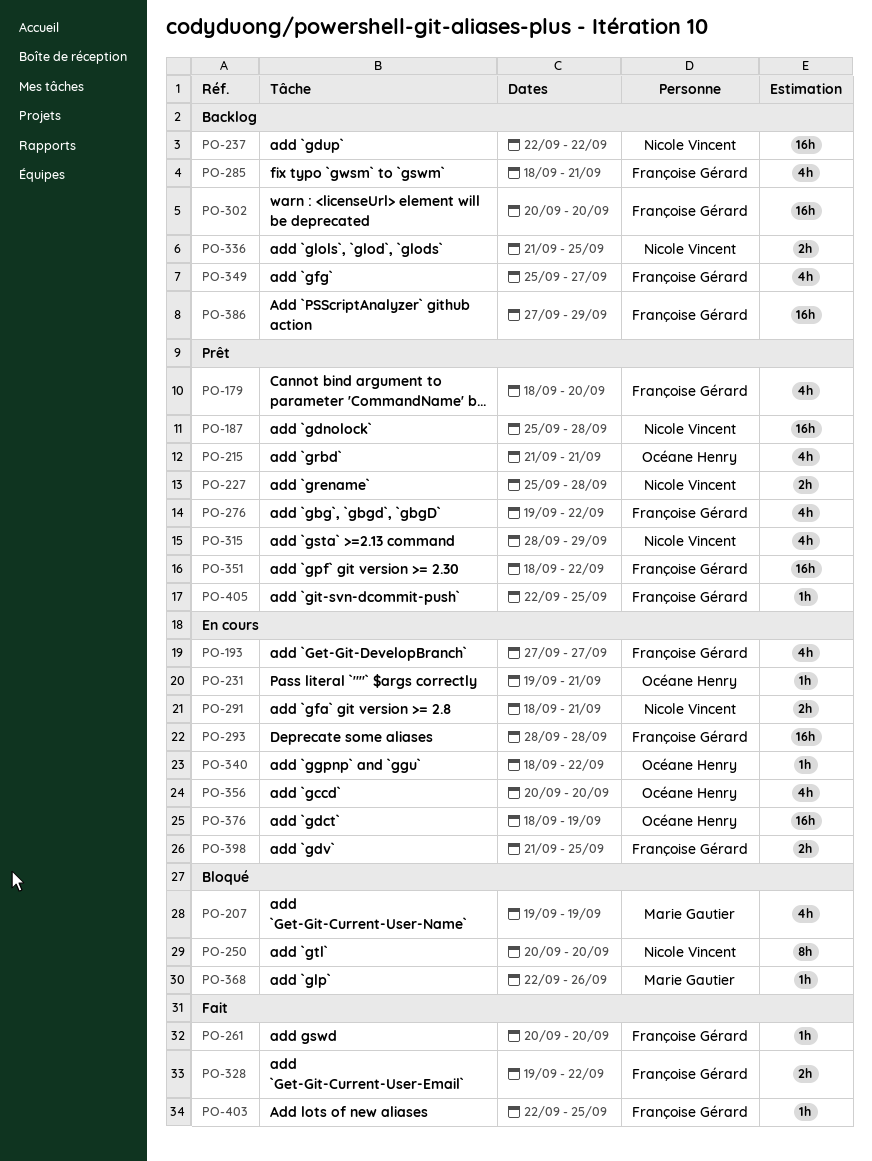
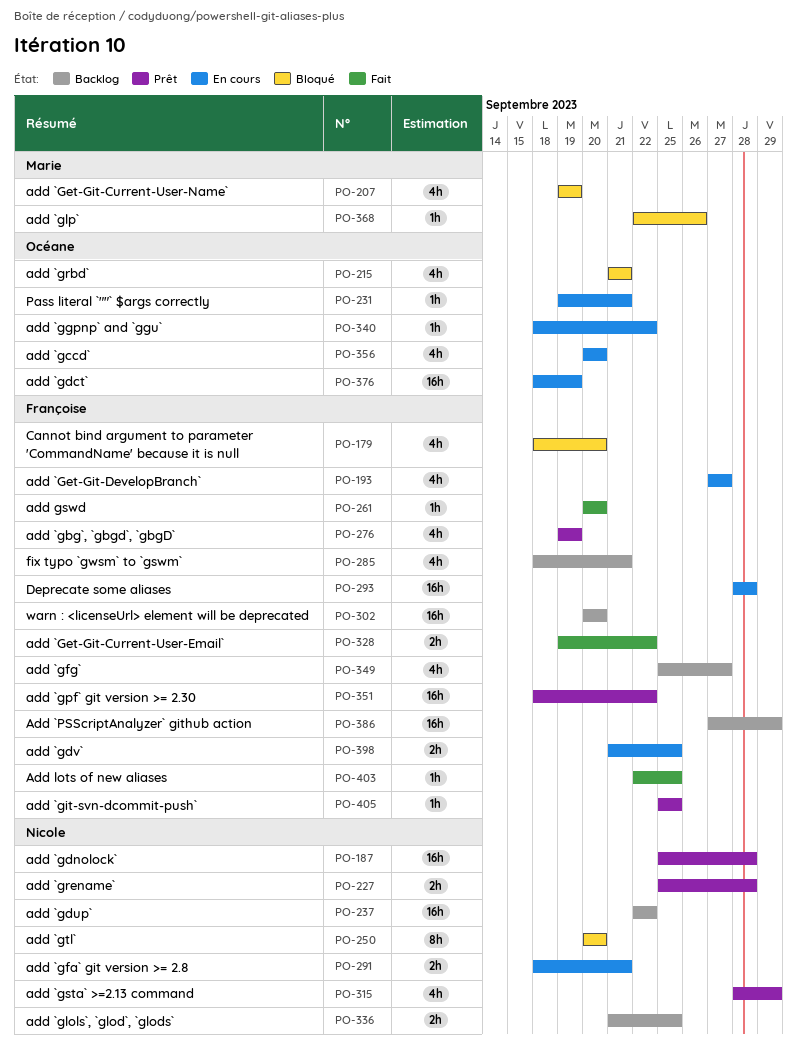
PO-179, status: Prêt -> Bloqué
PO-215, status: Prêt -> Bloqué
PO-276, due: Sep 22 -> Sep 19
PO-405, start: Sep 22 -> Sep 25

